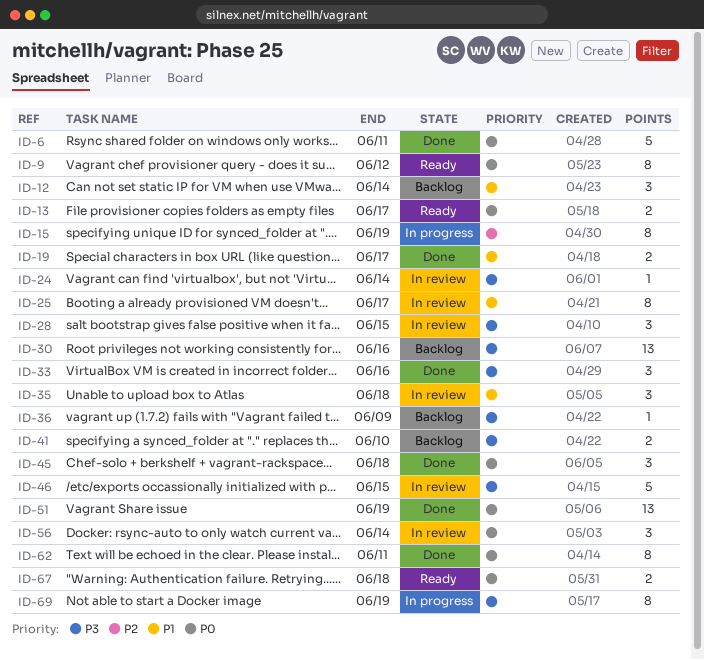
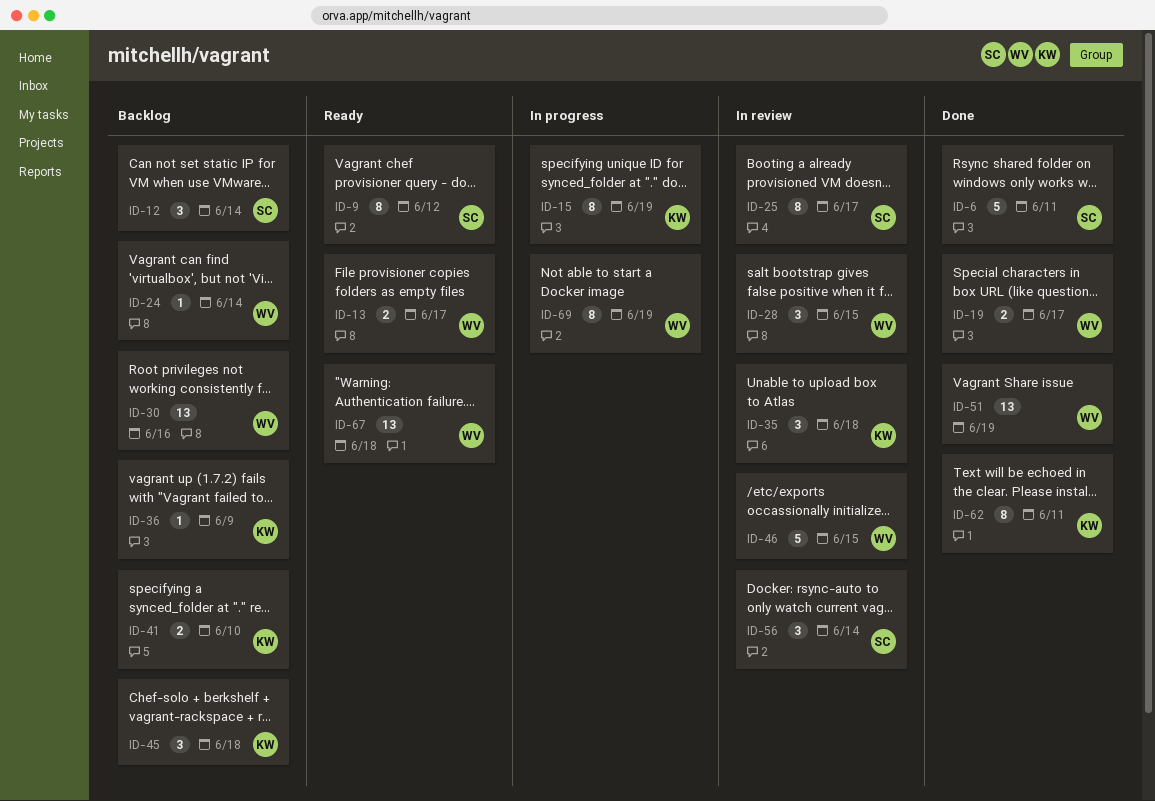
ID-24, status: In review -> Backlog
ID-33: present -> none
ID-45, status: Done -> Backlog
ID-67, estimate: 2 -> 13

